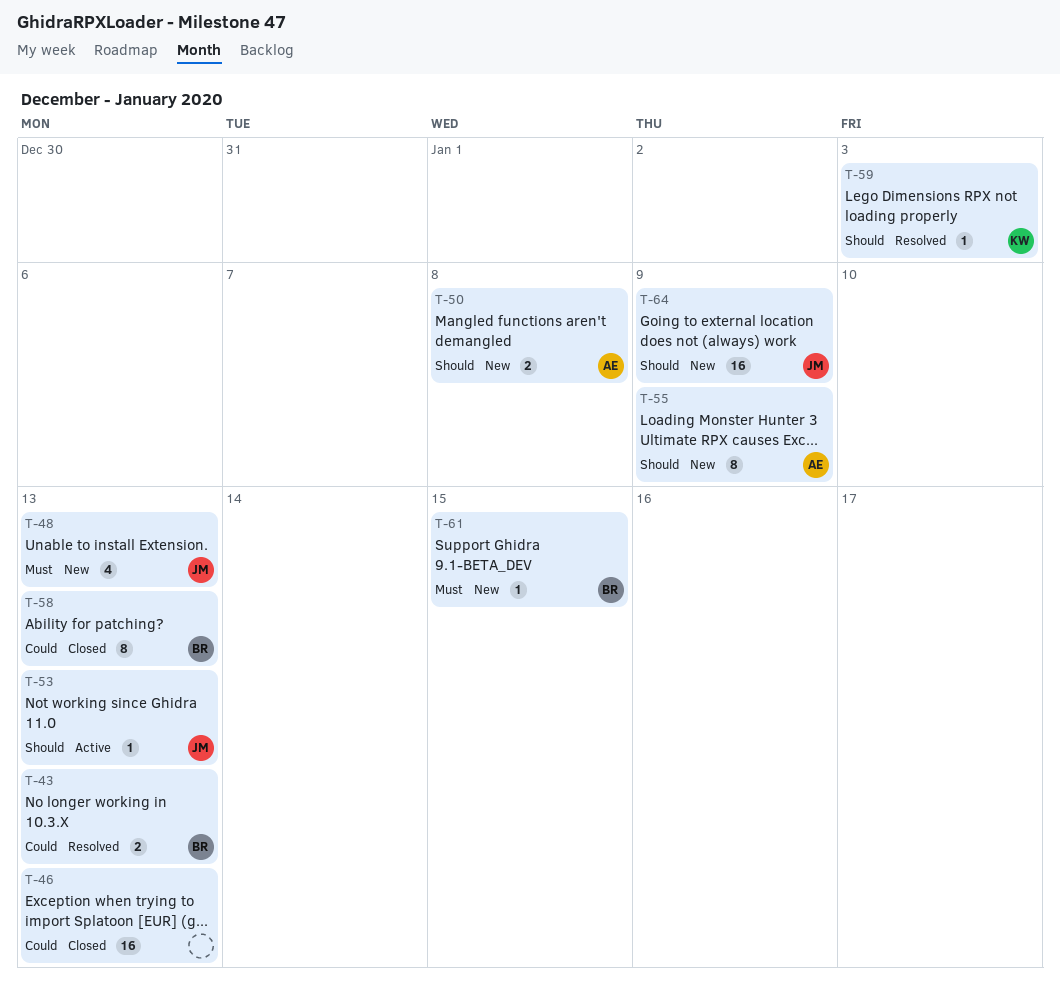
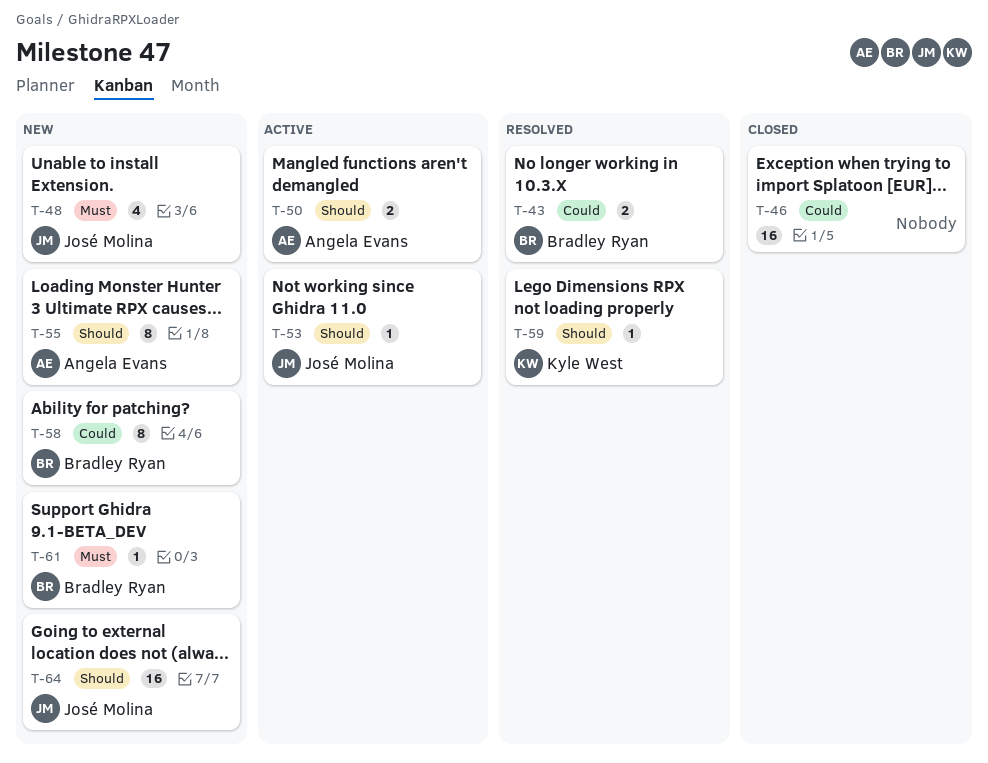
T-50, status: New -> Active
T-58, status: Closed -> New

